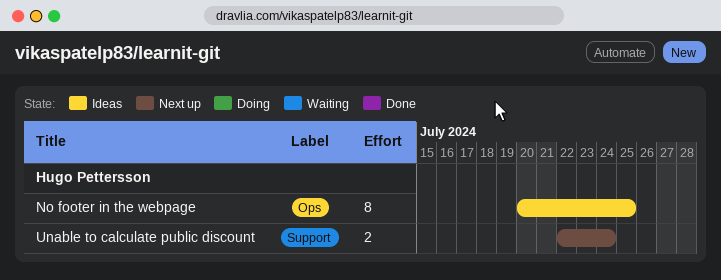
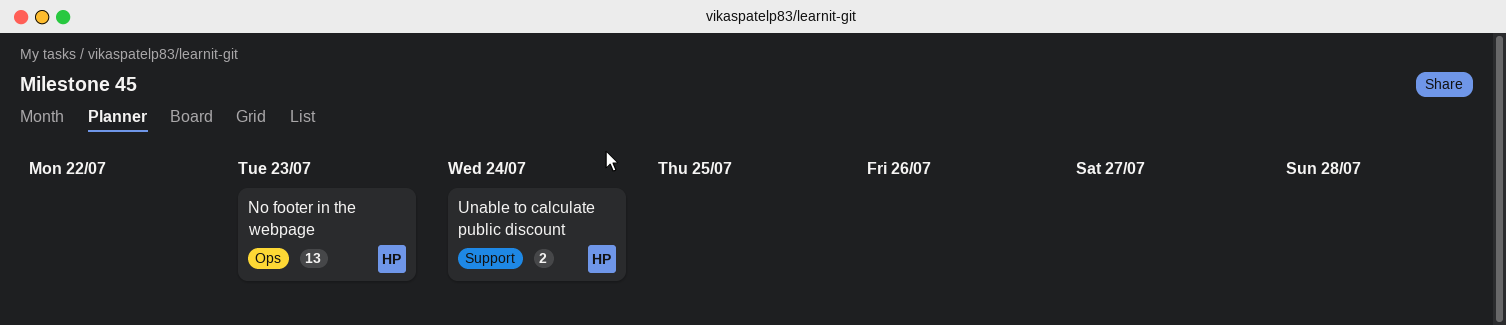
No footer in the webpage, estimate: 8 -> 13
No footer in the webpage, due: Jul 25 -> Jul 23

